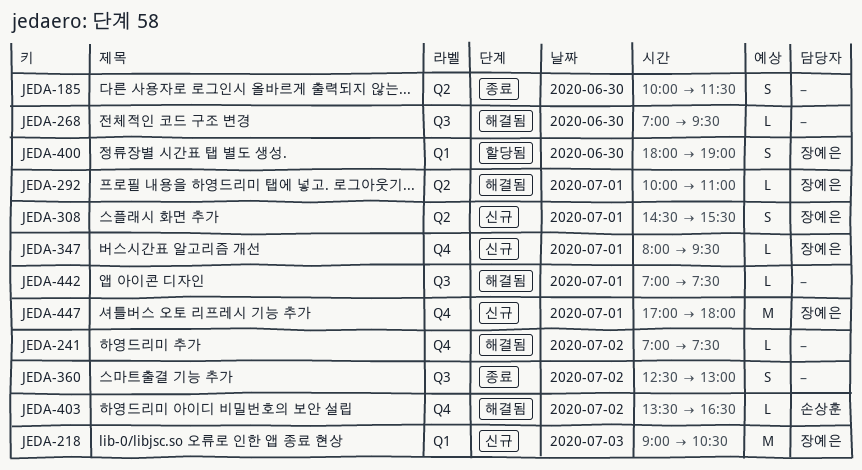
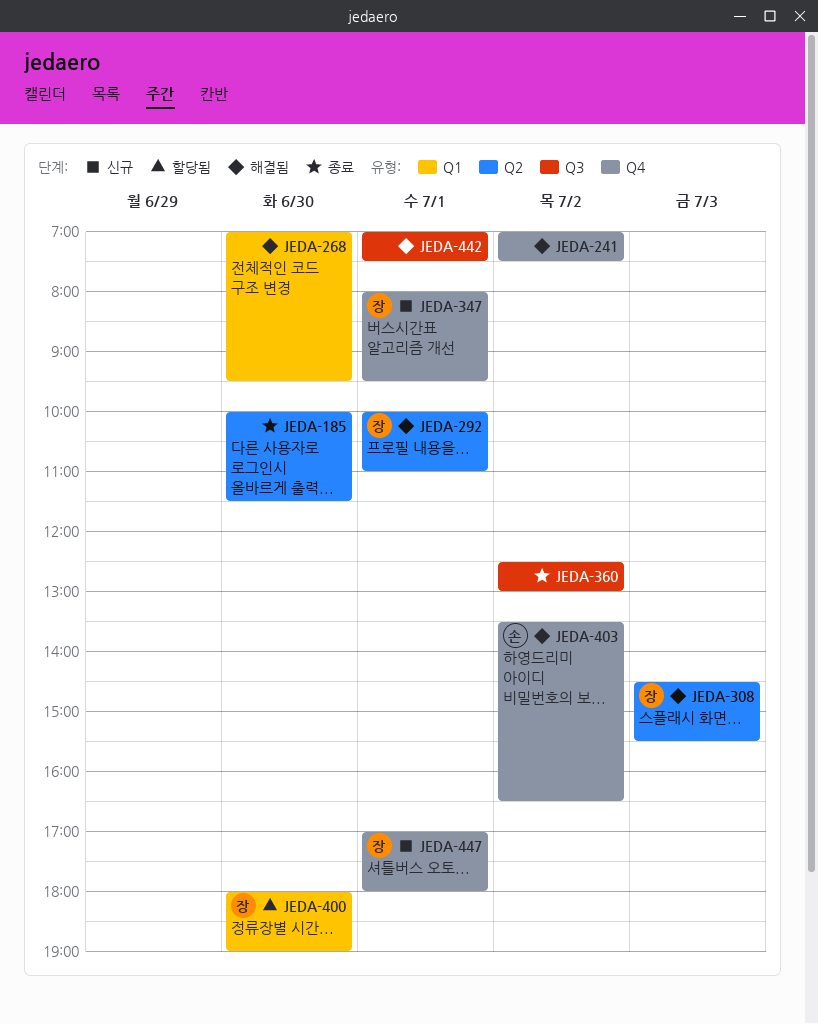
JEDA-218: present -> none
JEDA-268, label: Q3 -> Q1
JEDA-308, status: 신규 -> 해결됨
JEDA-308, day: Jul 1 -> Jul 3

